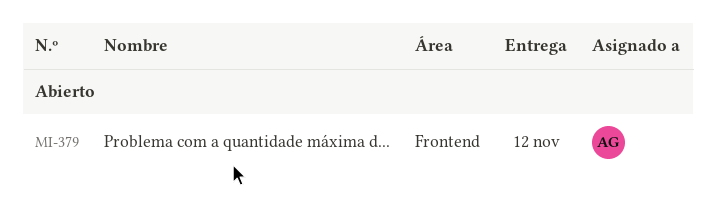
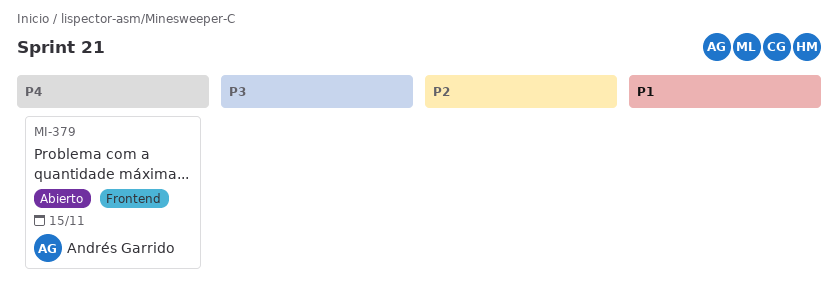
MI-379, due: Nov 12 -> Nov 15

